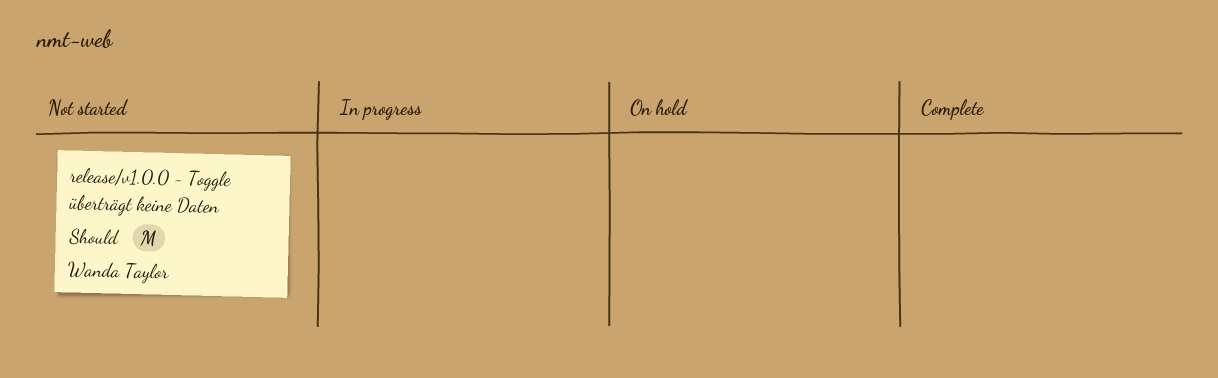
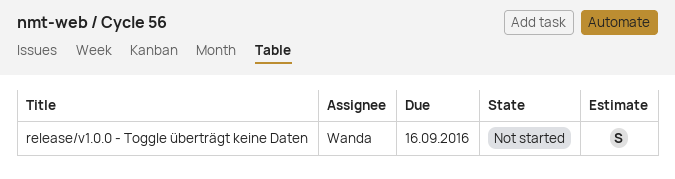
release/v1.0.0 - Toggle überträgt keine Daten, estimate: M -> S

